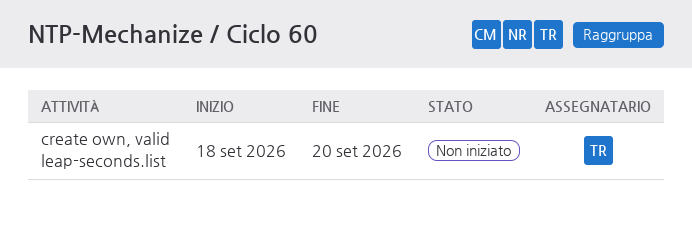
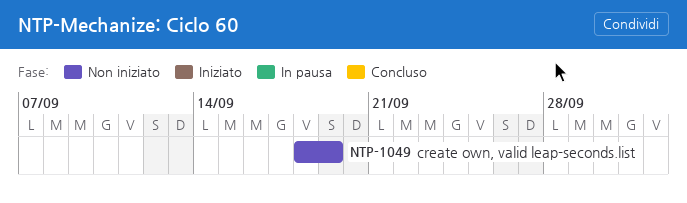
create own, valid leap-seconds.list, due: Sep 20 -> Sep 19

